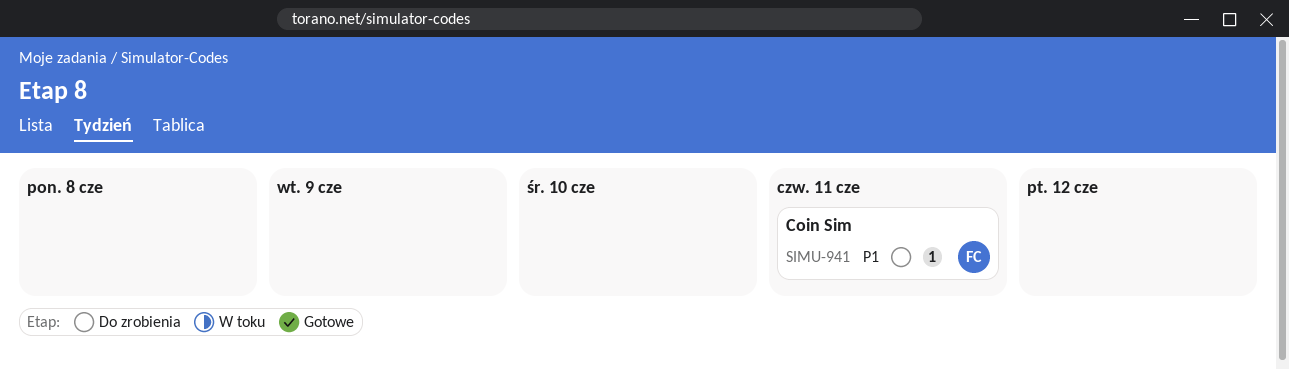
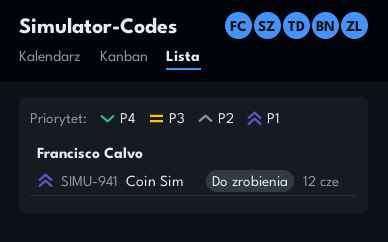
SIMU-941, due: Jun 11 -> Jun 12

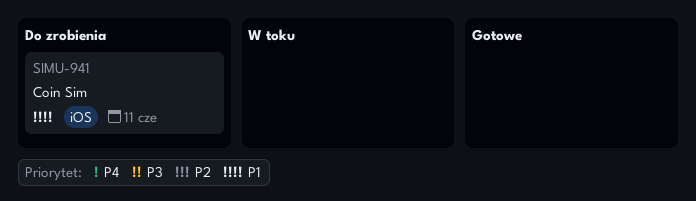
SIMU-941, due: Jun 12 -> Jun 11

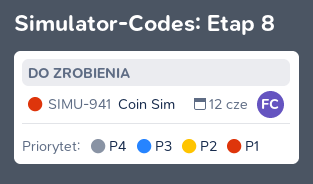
SIMU-941, due: Jun 11 -> Jun 12

